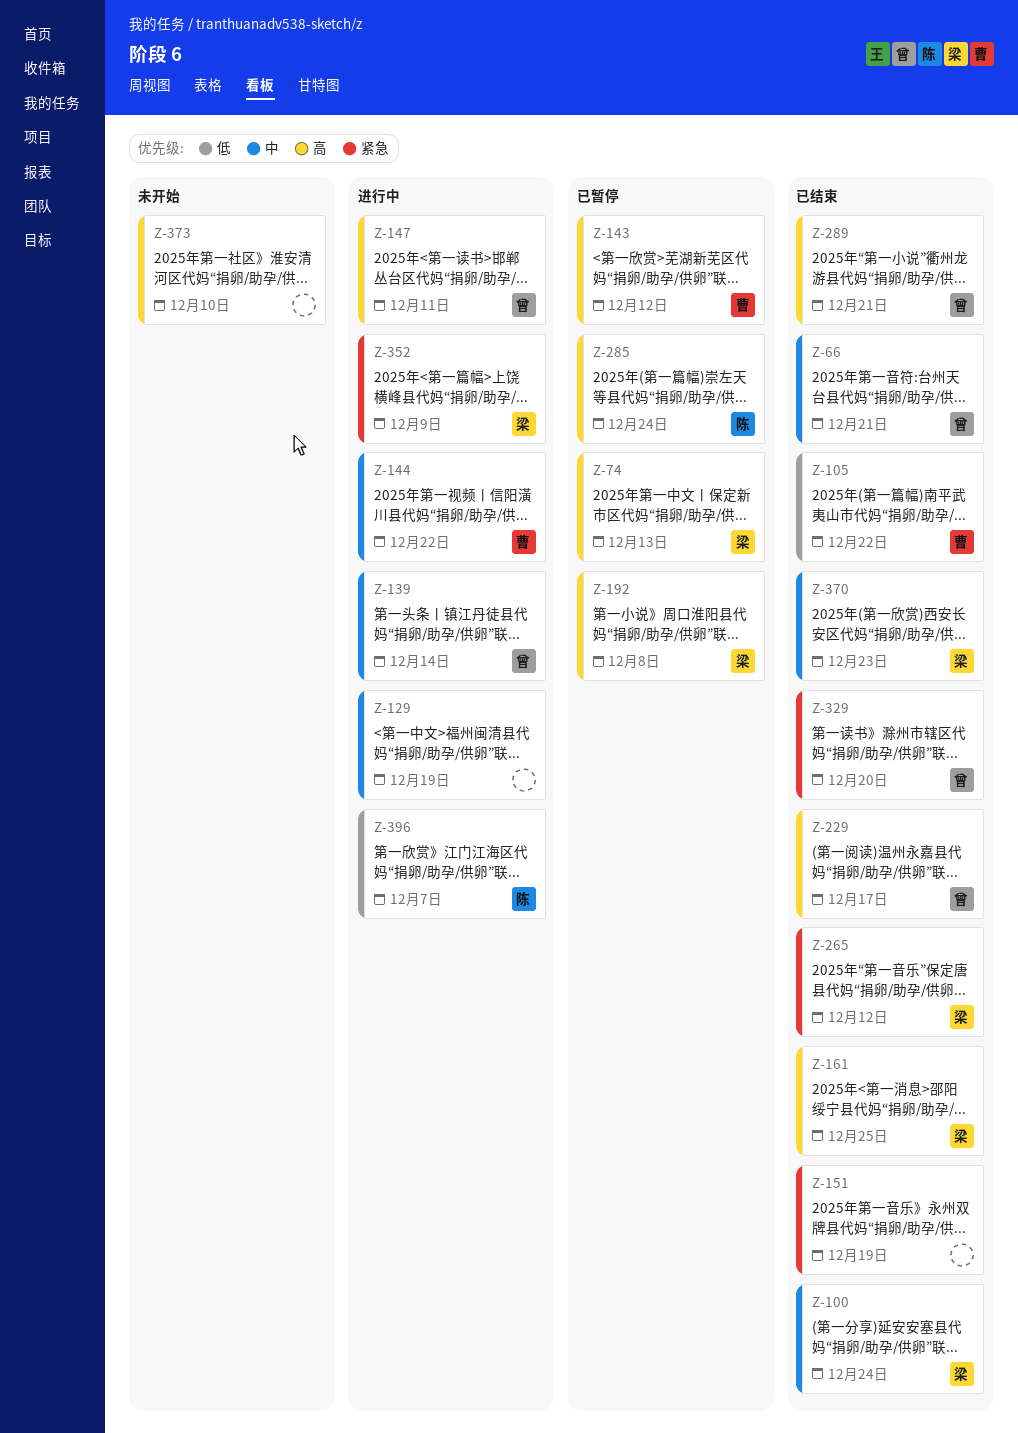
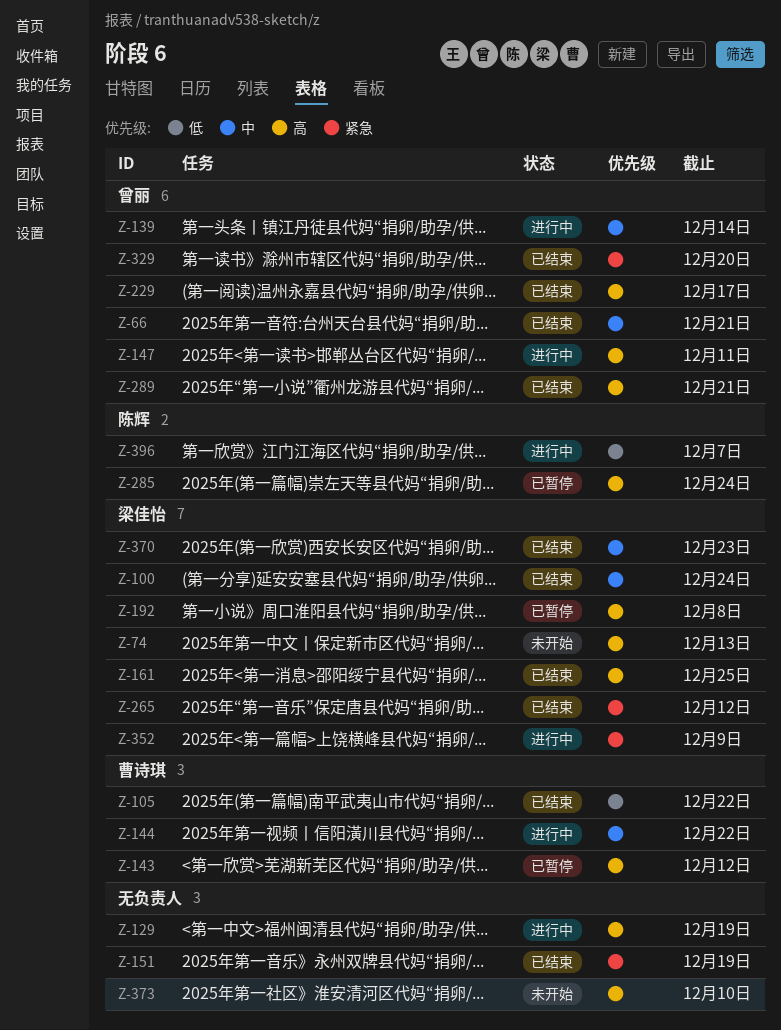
Z-74, status: 已暂停 -> 未开始
Z-129, priority: 中 -> 高

